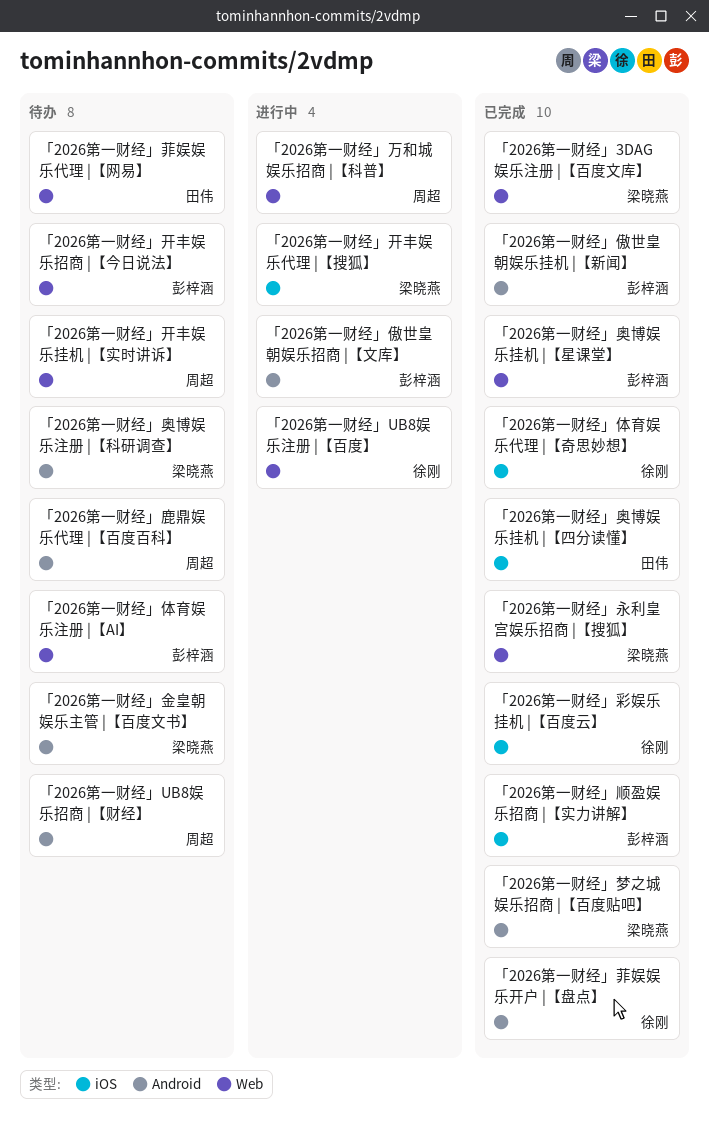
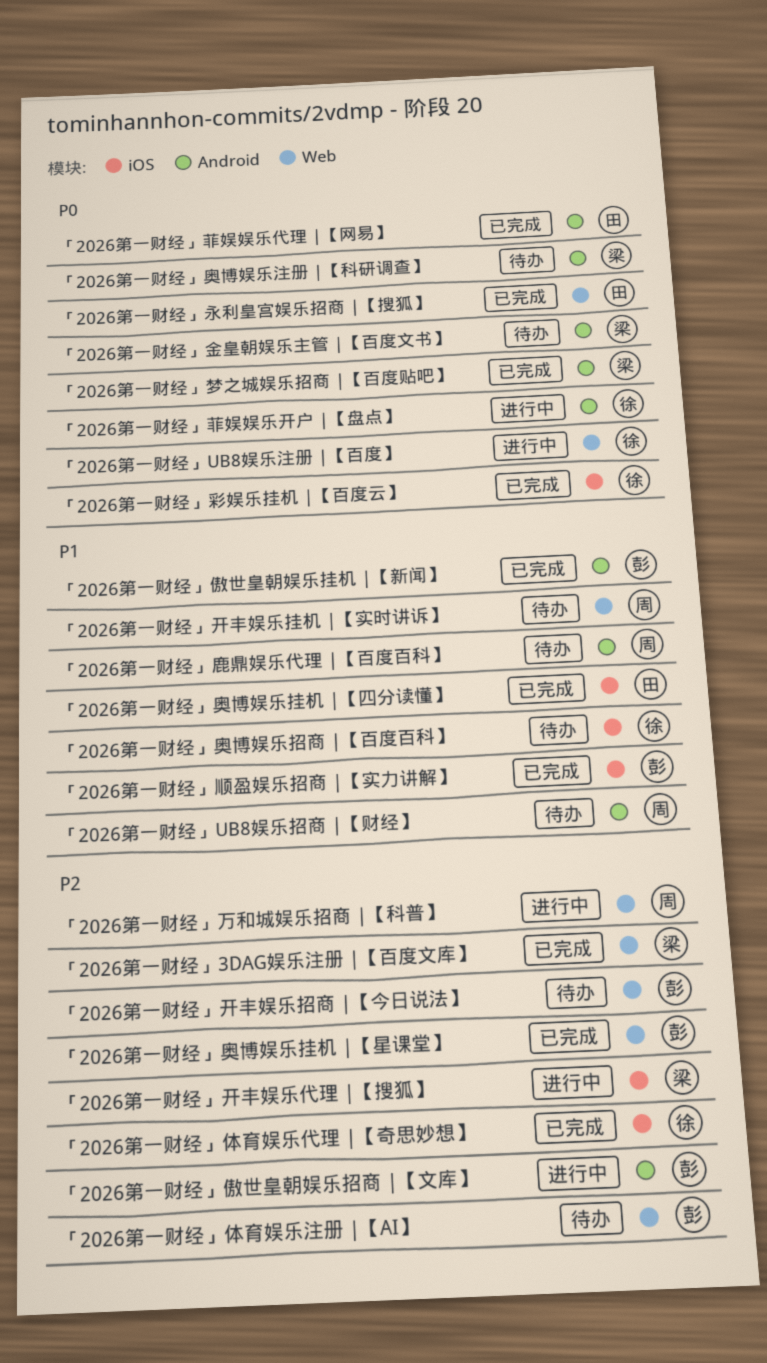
「2026第一财经」奥博娱乐招商 |【百度百科】: none -> present
「2026第一财经」永利皇宫娱乐招商 |【搜狐】, owner: 梁晓燕 -> 田伟
「2026第一财经」菲娱娱乐代理 |【网易】, status: 待办 -> 已完成
「2026第一财经」菲娱娱乐代理 |【网易】, label: Web -> Android
「2026第一财经」菲娱娱乐开户 |【盘点】, status: 已完成 -> 进行中

